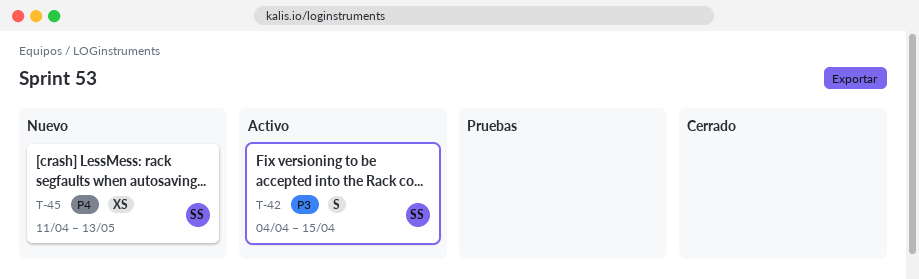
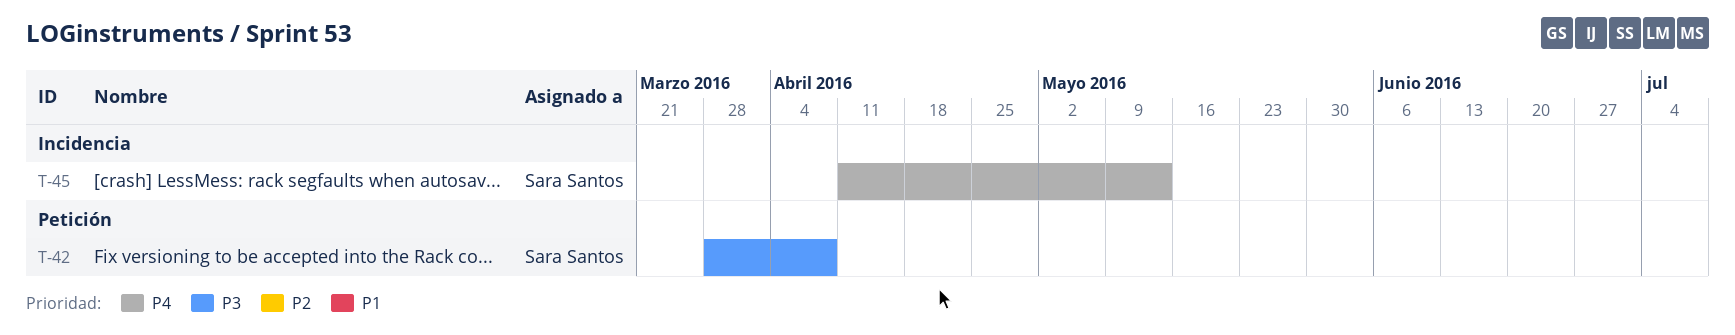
T-42, start: Apr 4 -> Mar 28
T-42, due: Apr 15 -> Apr 8

